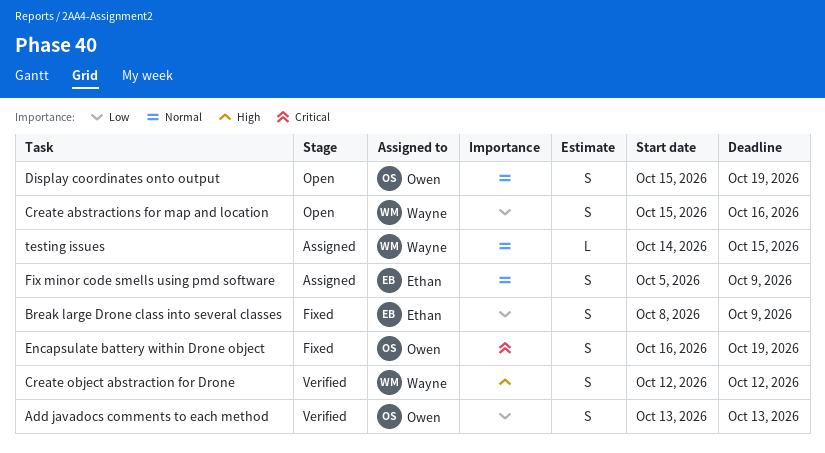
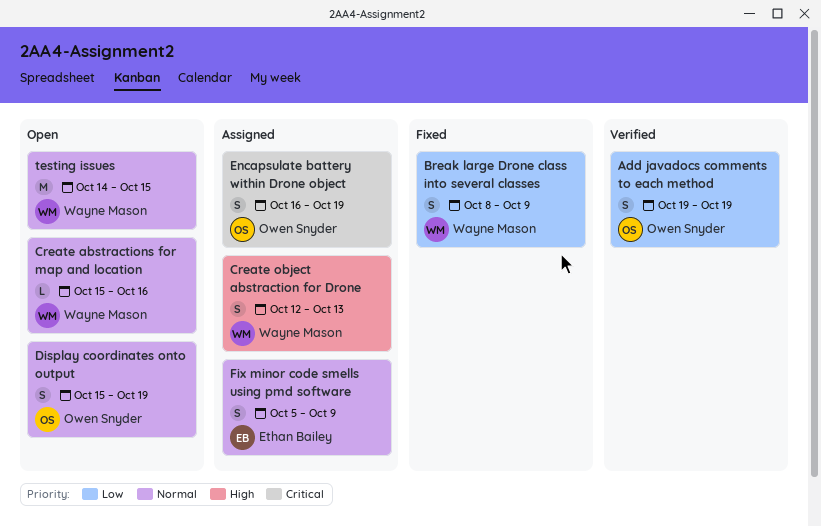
Add javadocs comments to each method, start: Oct 13 -> Oct 19
Add javadocs comments to each method, due: Oct 13 -> Oct 19
Break large Drone class into several classes, owner: Ethan Bailey -> Wayne Mason
Create abstractions for map and location, priority: Low -> Normal
Create abstractions for map and location, estimate: S -> L
Create object abstraction for Drone, status: Verified -> Assigned
Create object abstraction for Drone, due: Oct 12 -> Oct 13
Encapsulate battery within Drone object, status: Fixed -> Assigned
testing issues, status: Assigned -> Open
testing issues, estimate: L -> M

